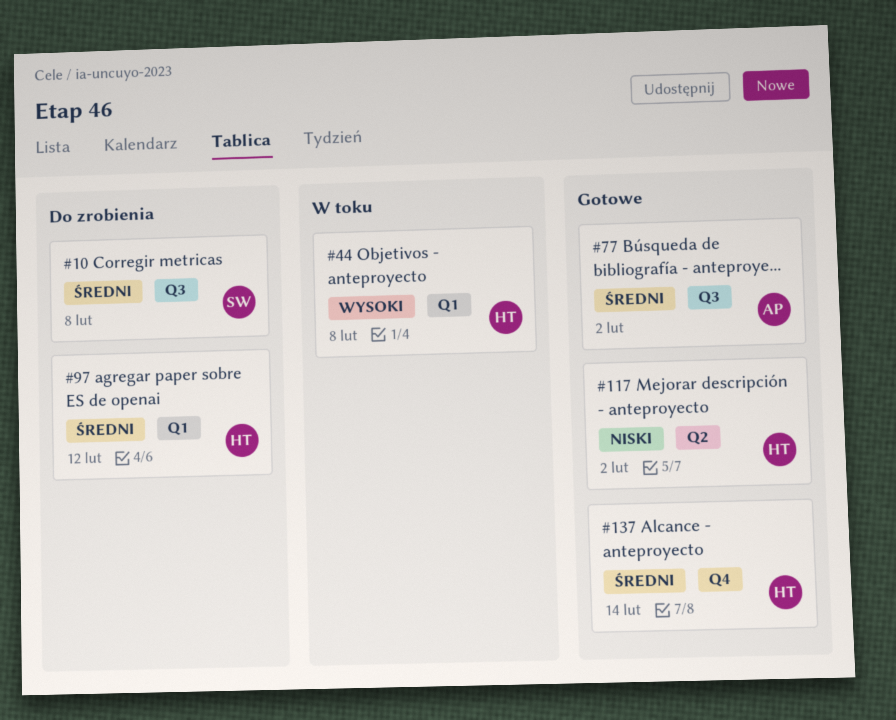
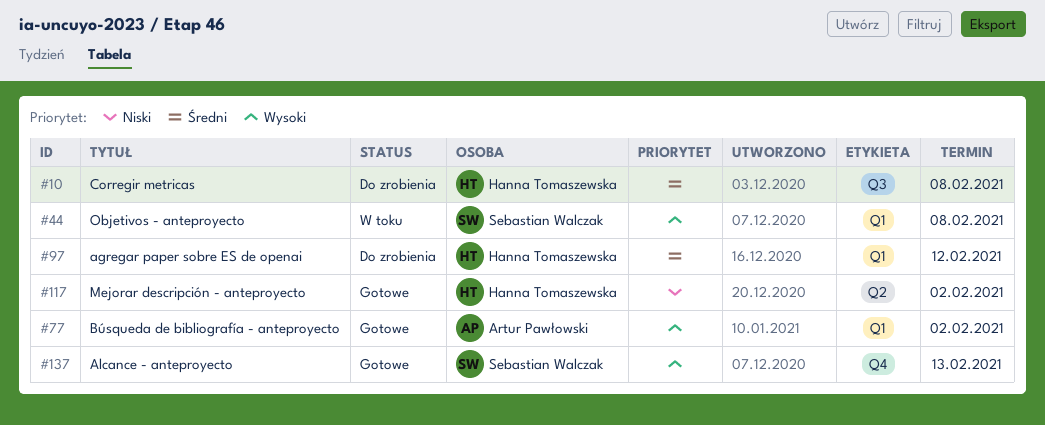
#10, owner: Sebastian Walczak -> Hanna Tomaszewska
#44, owner: Hanna Tomaszewska -> Sebastian Walczak
#77, priority: Średni -> Wysoki
#77, label: Q3 -> Q1
#137, owner: Hanna Tomaszewska -> Sebastian Walczak
#137, priority: Średni -> Wysoki
#137, due: Feb 14 -> Feb 13

